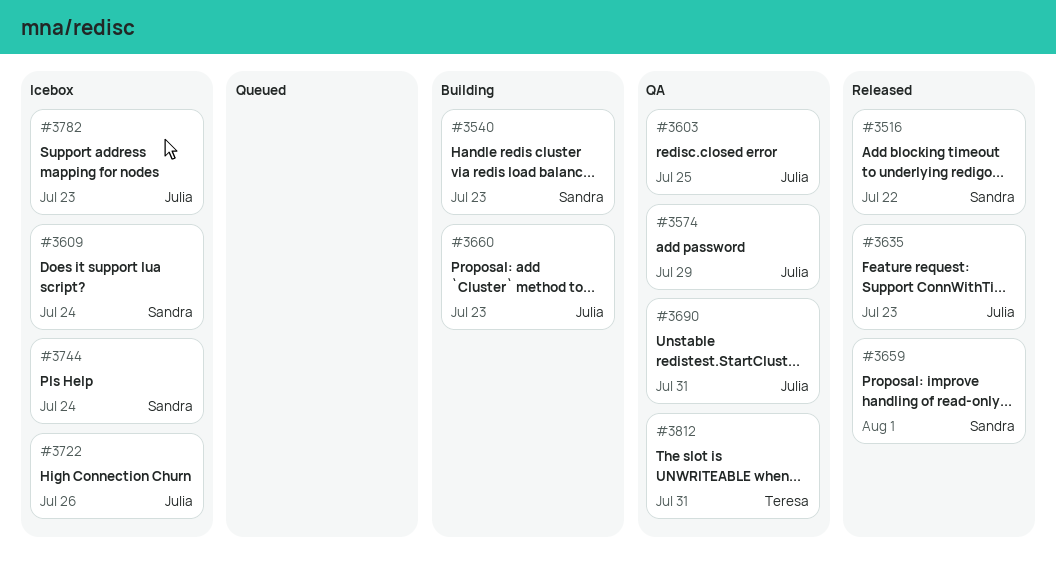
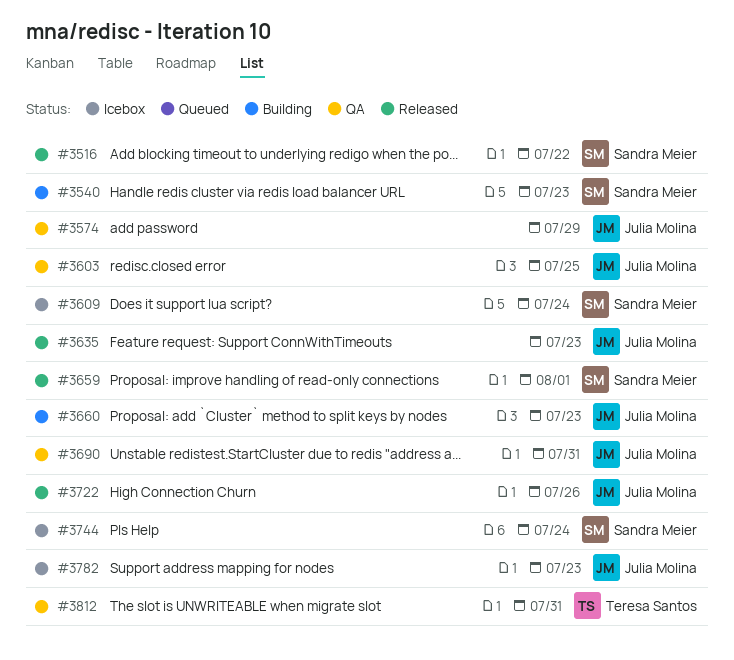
#3722, status: Icebox -> Released

